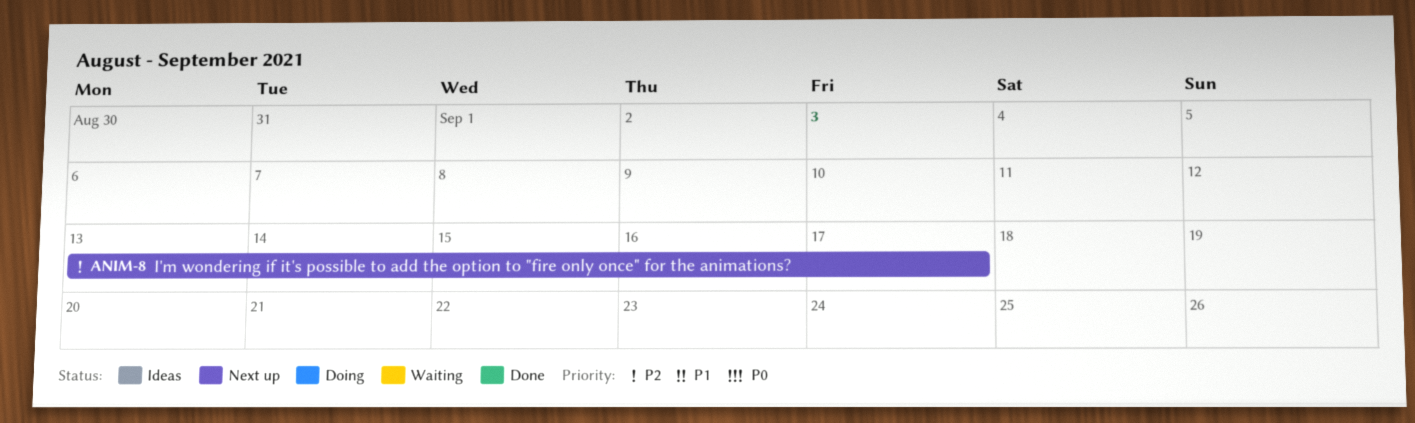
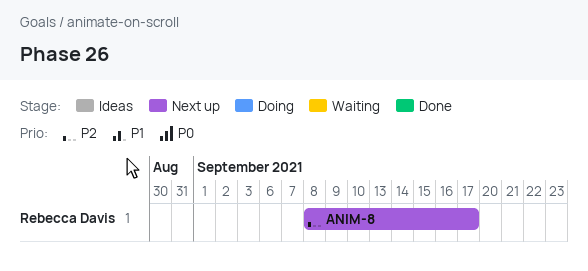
ANIM-8, start: Sep 13 -> Sep 8

